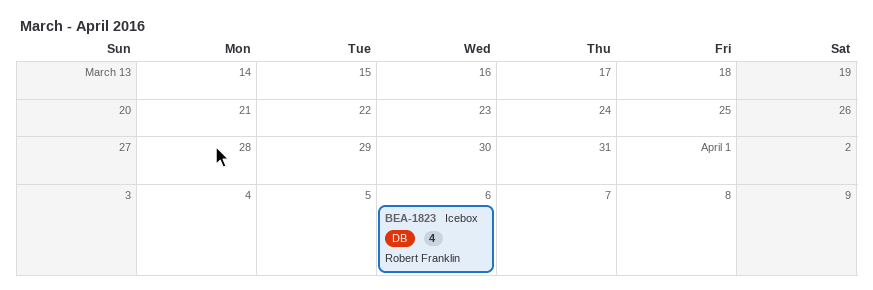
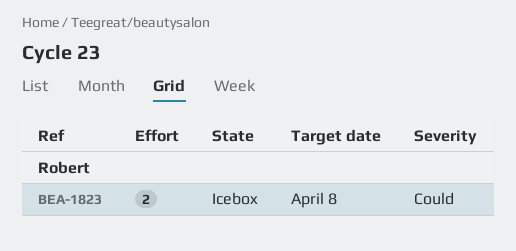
BEA-1823, estimate: 4 -> 2
BEA-1823, due: Apr 6 -> Apr 8

